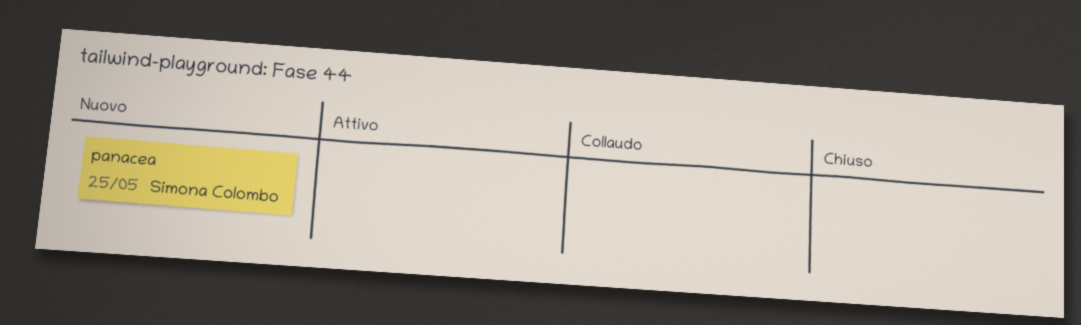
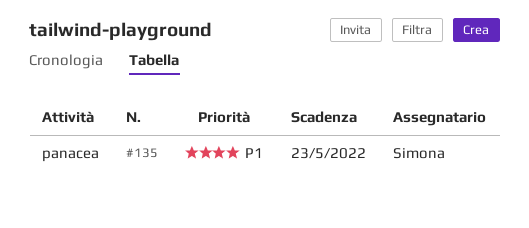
panacea, due: May 25 -> May 23

